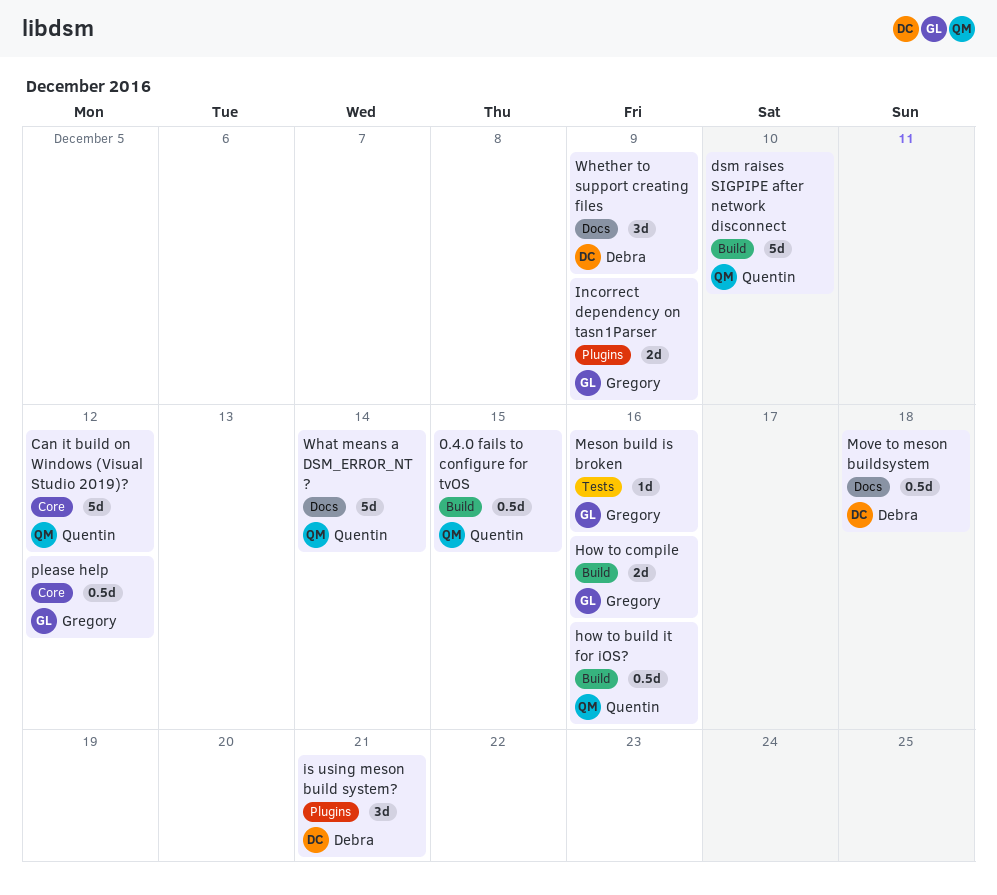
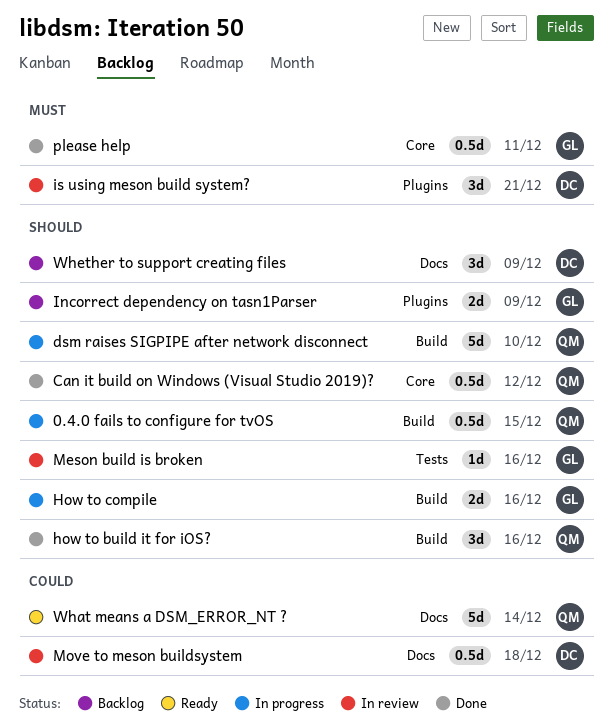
Can it build on Windows (Visual Studio 2019)?, estimate: 5d -> 0.5d
how to build it for iOS?, estimate: 0.5d -> 3d
please help, due: Dec 12 -> Dec 11

